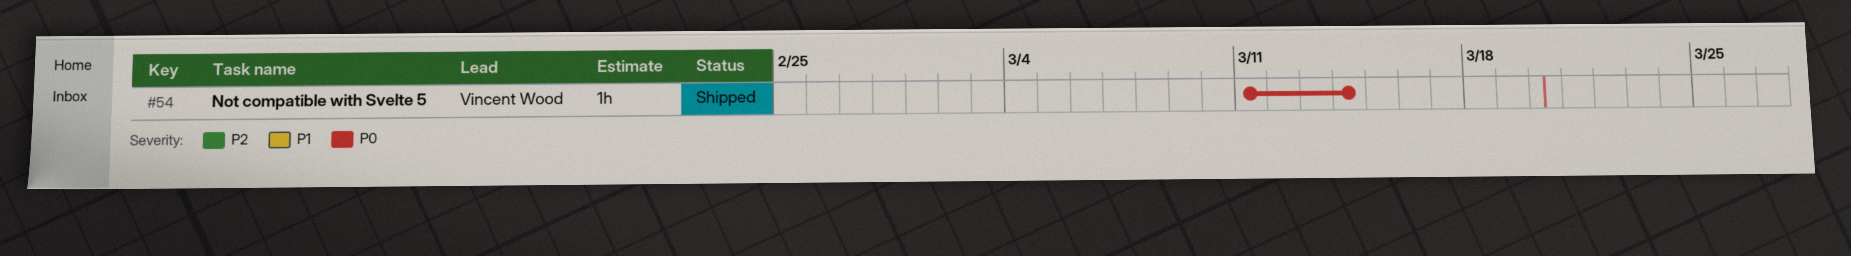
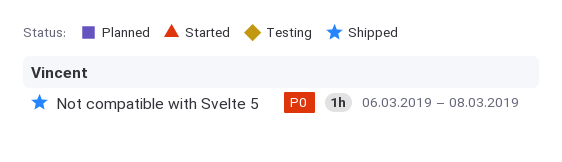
Not compatible with Svelte 5, start: Mar 11 -> Mar 6
Not compatible with Svelte 5, due: Mar 14 -> Mar 8

